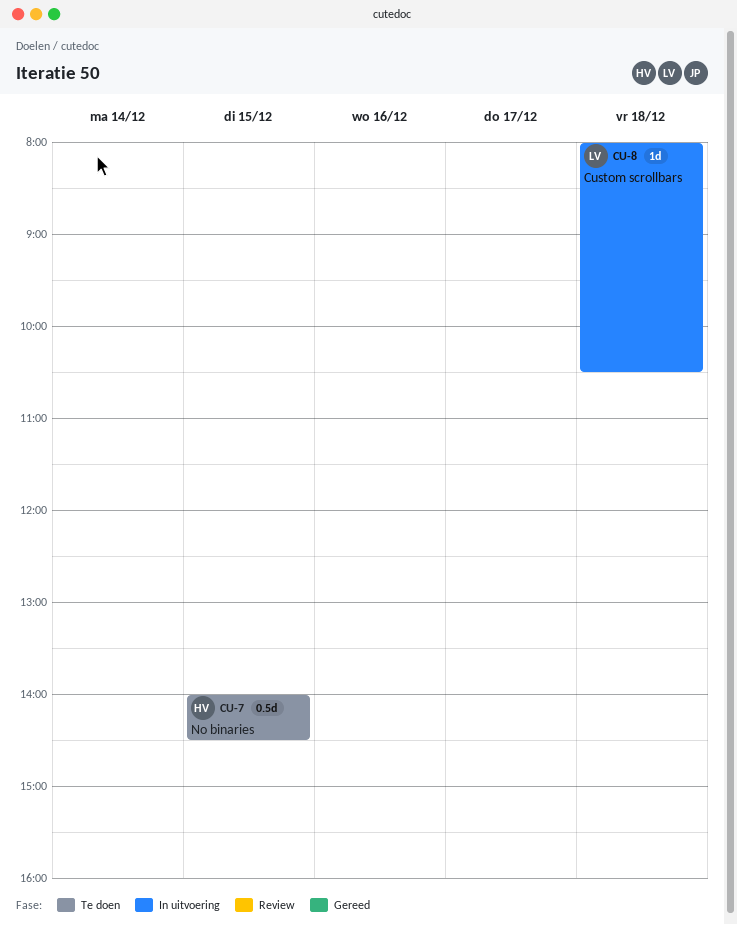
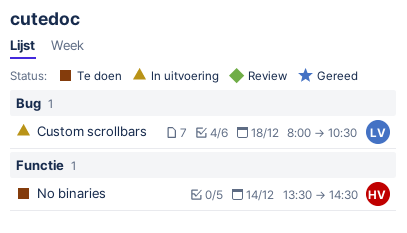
No binaries, day: Dec 15 -> Dec 14
No binaries, begins: 14:00 -> 13:30

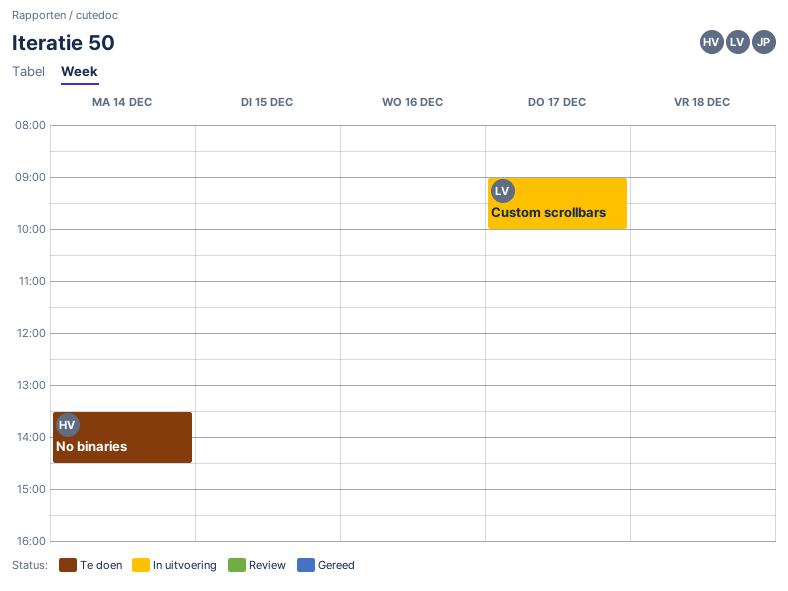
Custom scrollbars, day: Dec 18 -> Dec 17
Custom scrollbars, begins: 08:00 -> 09:00
Custom scrollbars, ends: 10:30 -> 10:00

